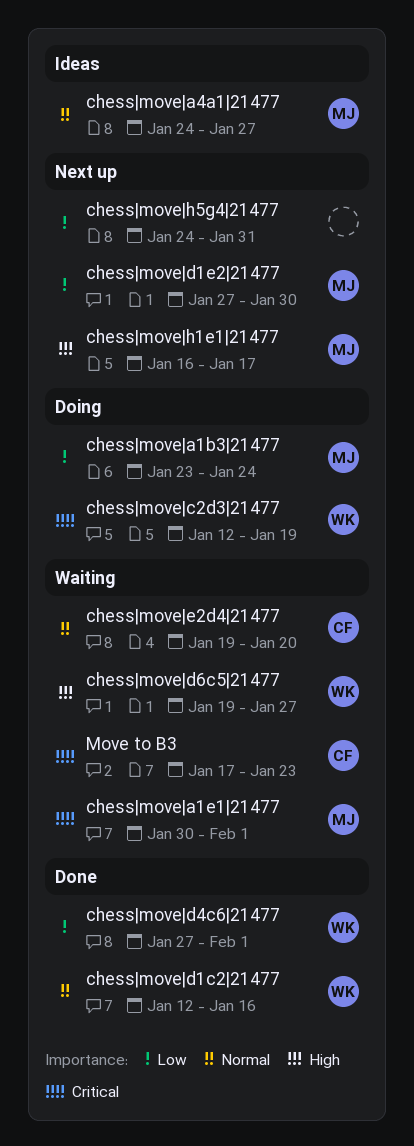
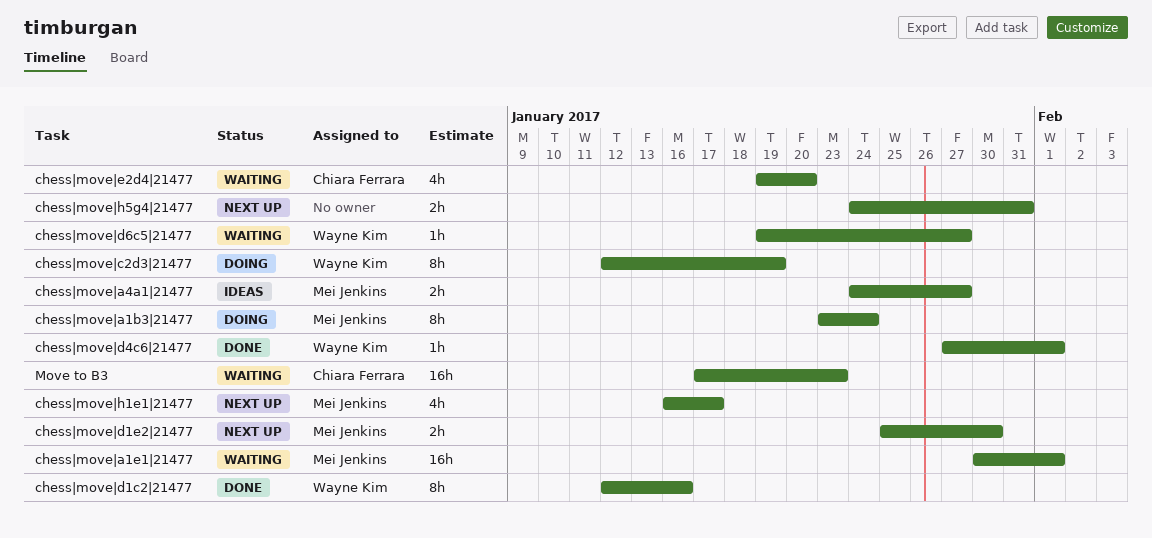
chess|move|d1e2|21477, start: Jan 27 -> Jan 25

